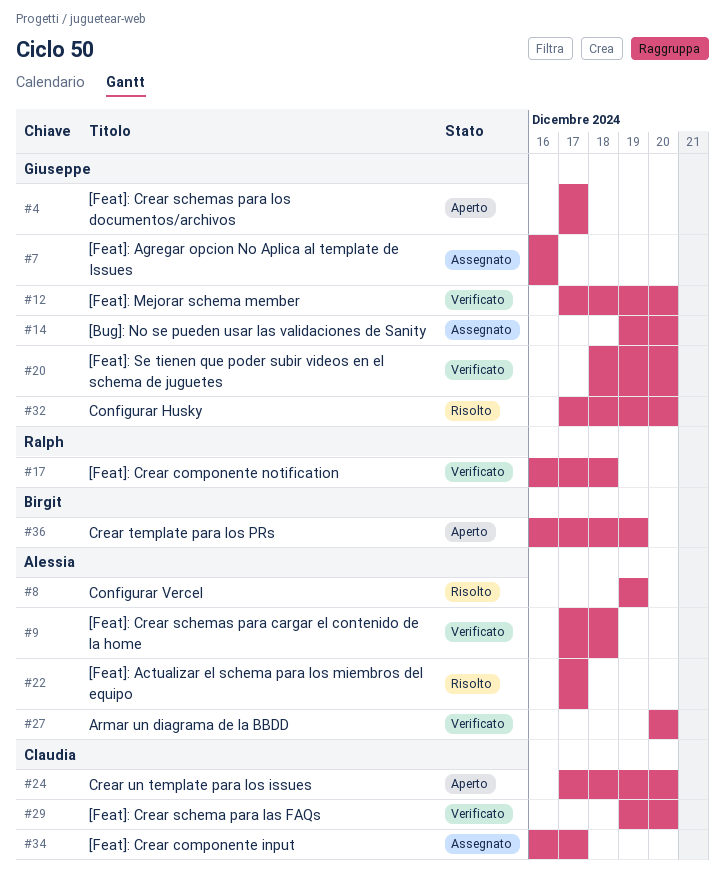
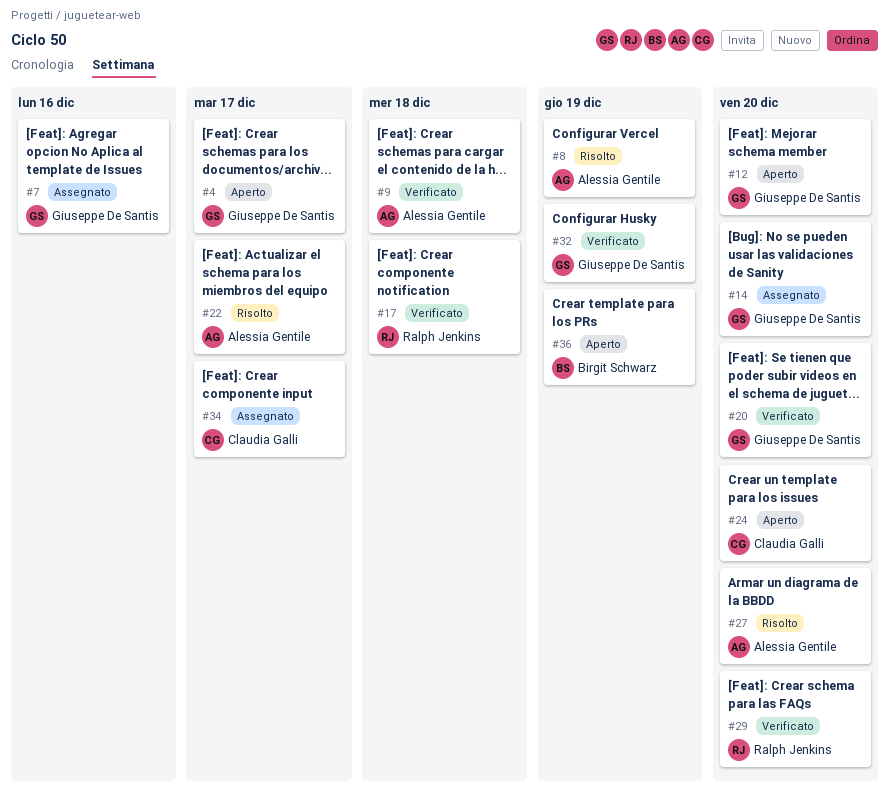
#12, status: Verificato -> Aperto
#27, status: Verificato -> Risolto
#29, owner: Claudia Galli -> Ralph Jenkins
#32, status: Risolto -> Verificato
#32, due: Dec 20 -> Dec 19

